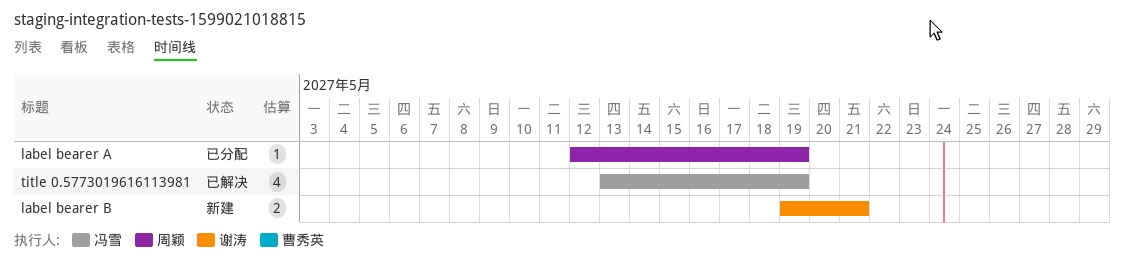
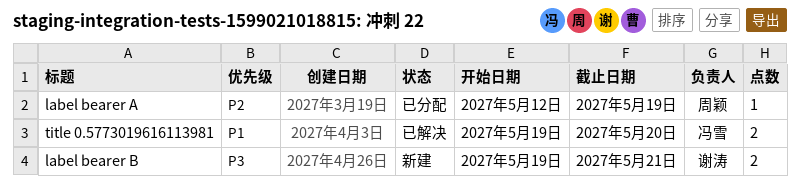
title 0.5773019616113981, estimate: 4 -> 2
title 0.5773019616113981, start: May 13 -> May 19
title 0.5773019616113981, due: May 19 -> May 20

